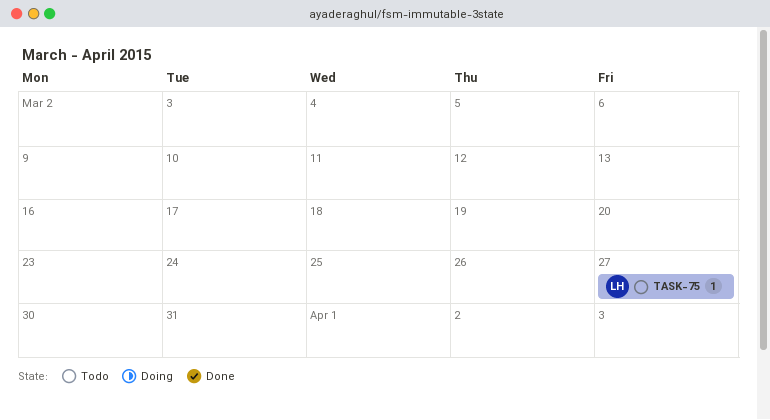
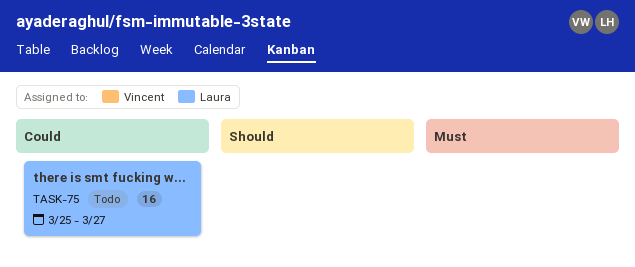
TASK-75, estimate: 1 -> 16
TASK-75, start: Mar 27 -> Mar 25

